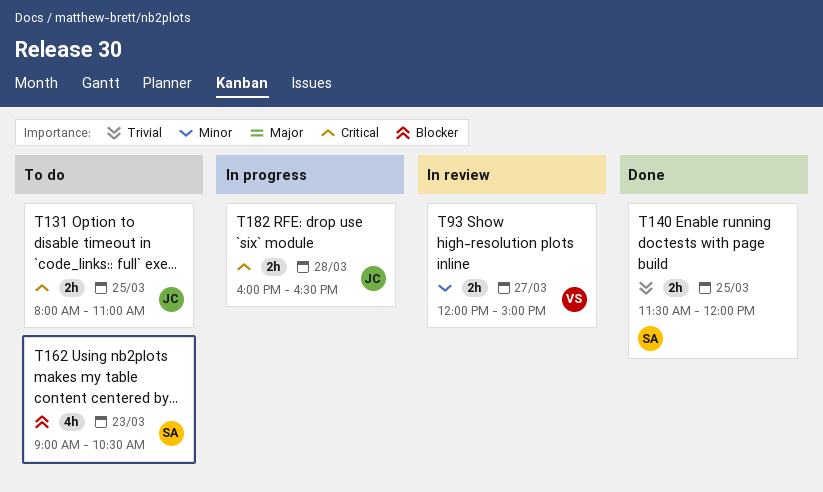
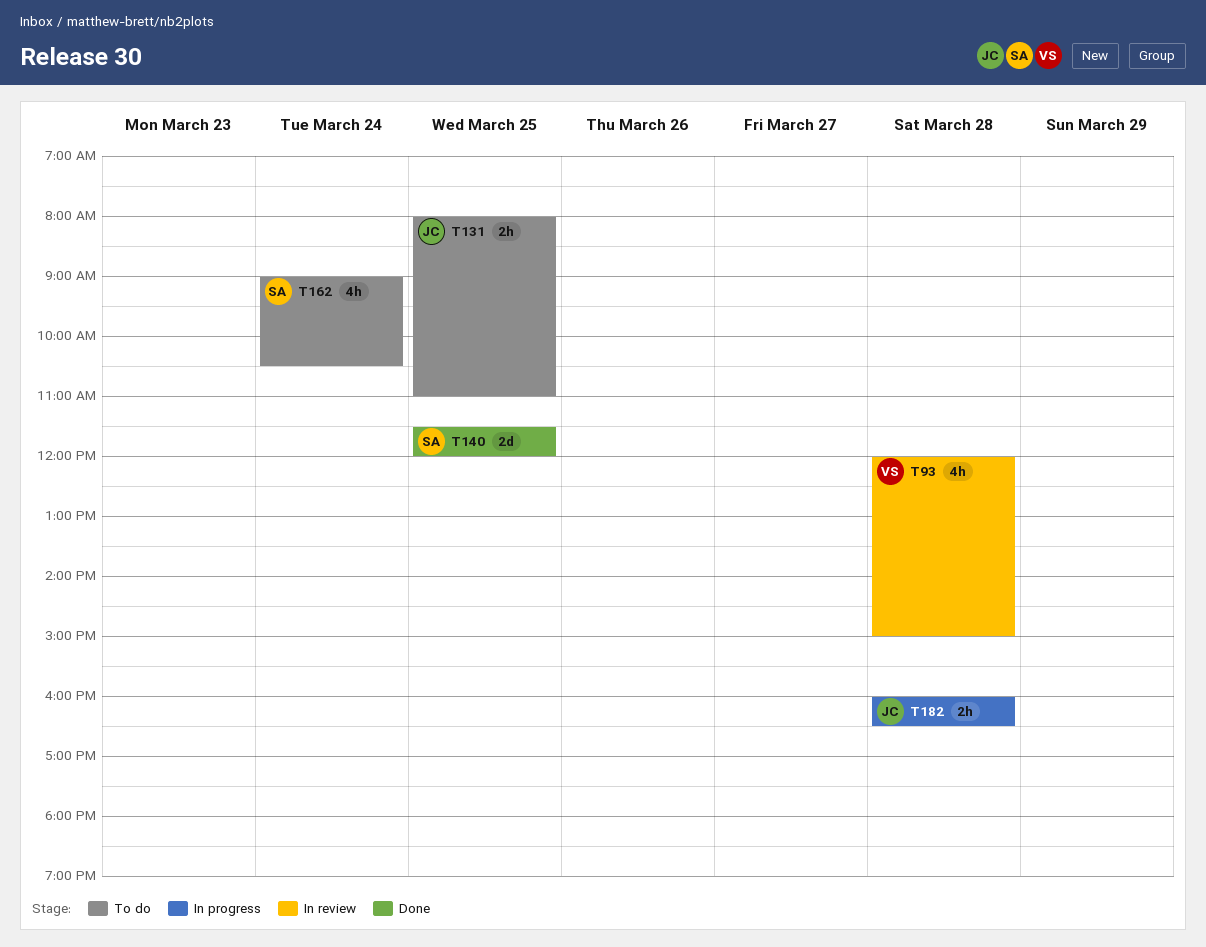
T93, estimate: 2h -> 4h
T93, day: Mar 27 -> Mar 28
T140, estimate: 2h -> 2d
T162, day: Mar 23 -> Mar 24

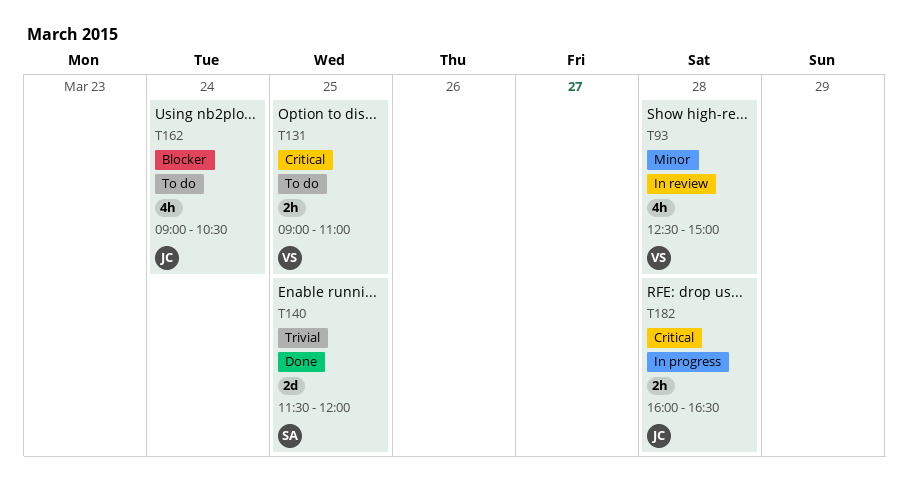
T93, begins: 12:00 -> 12:30
T131, owner: JC -> VS
T131, begins: 08:00 -> 09:00
T162, owner: SA -> JC

